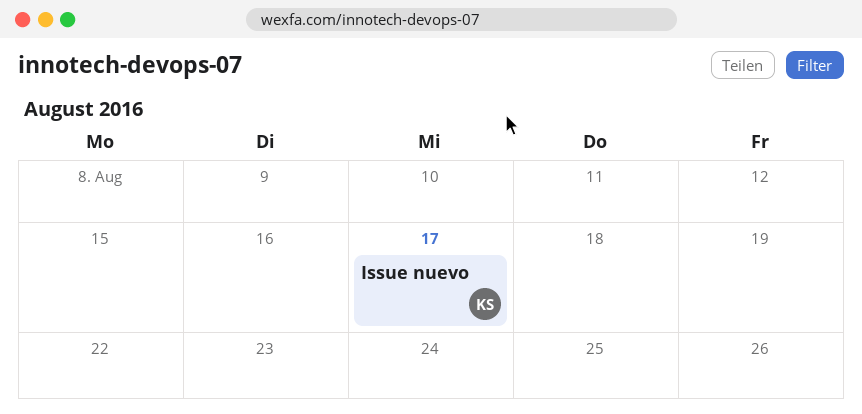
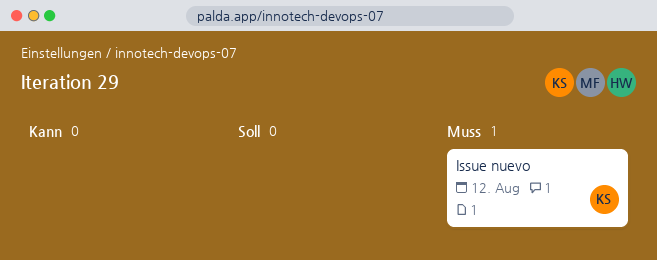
Issue nuevo, due: Aug 17 -> Aug 12

